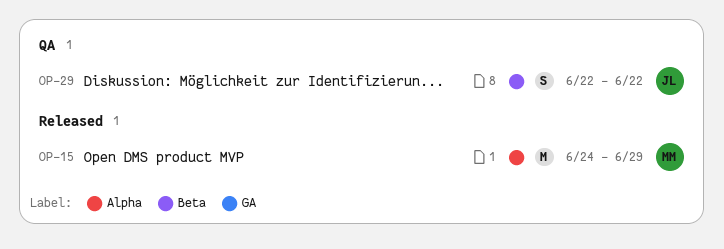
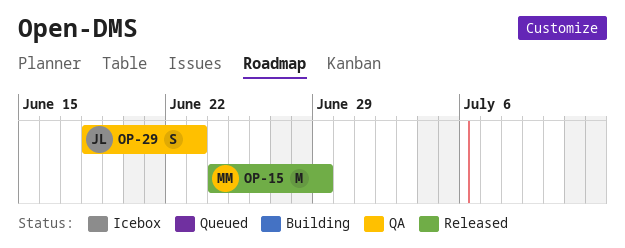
OP-29, start: Jun 22 -> Jun 18
OP-29, due: Jun 22 -> Jun 23

